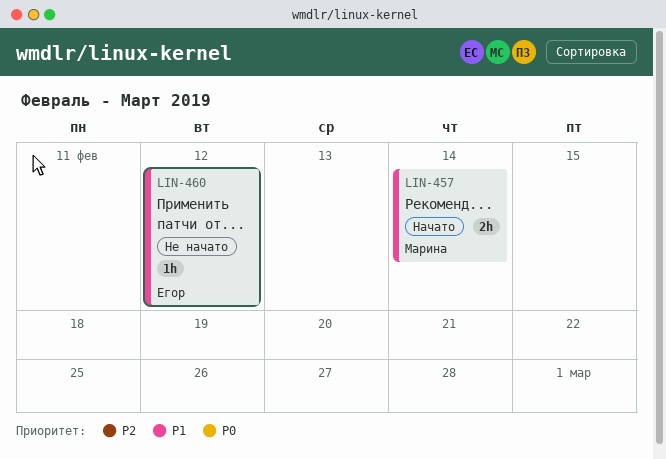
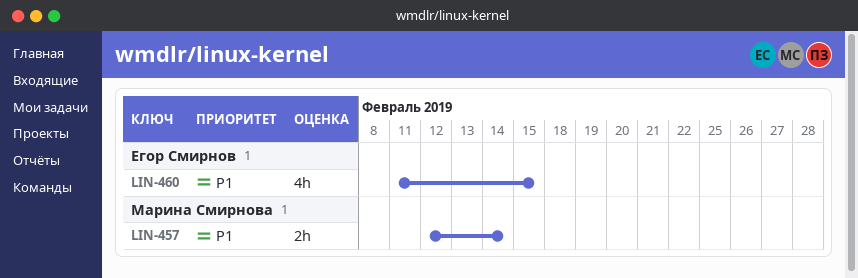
LIN-460, estimate: 1h -> 4h
LIN-460, due: Feb 12 -> Feb 15

